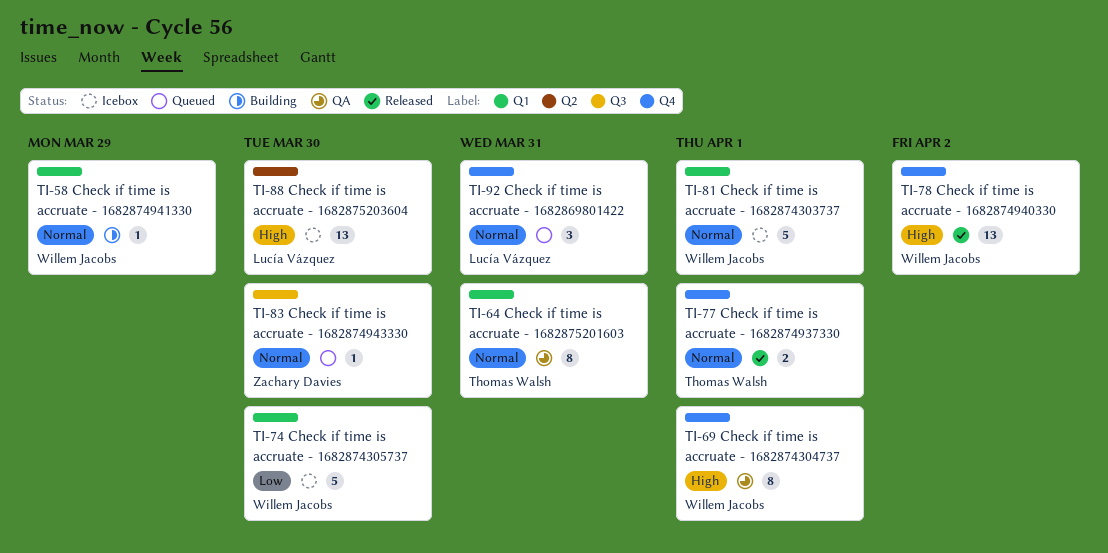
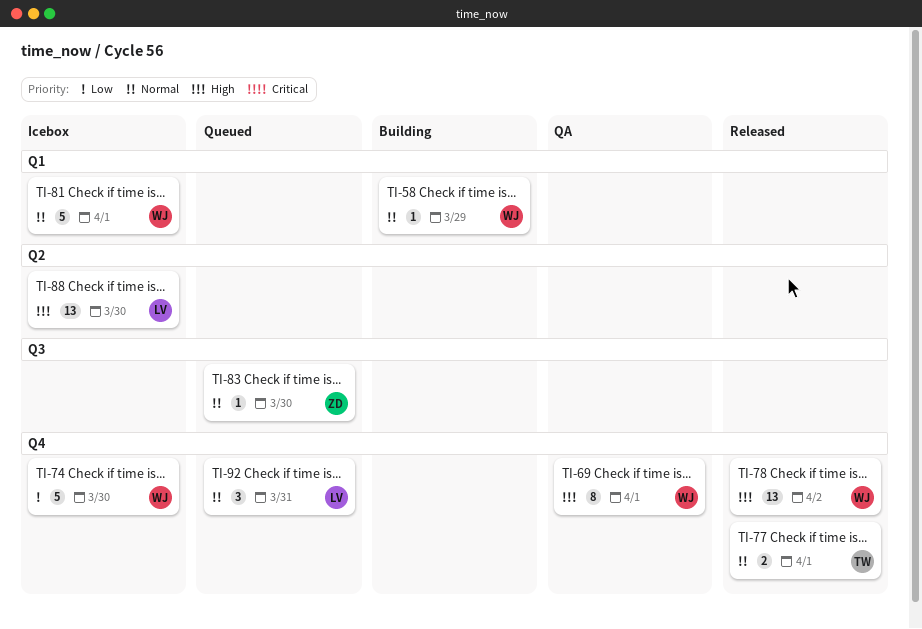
TI-64: present -> none
TI-74, label: Q1 -> Q4

